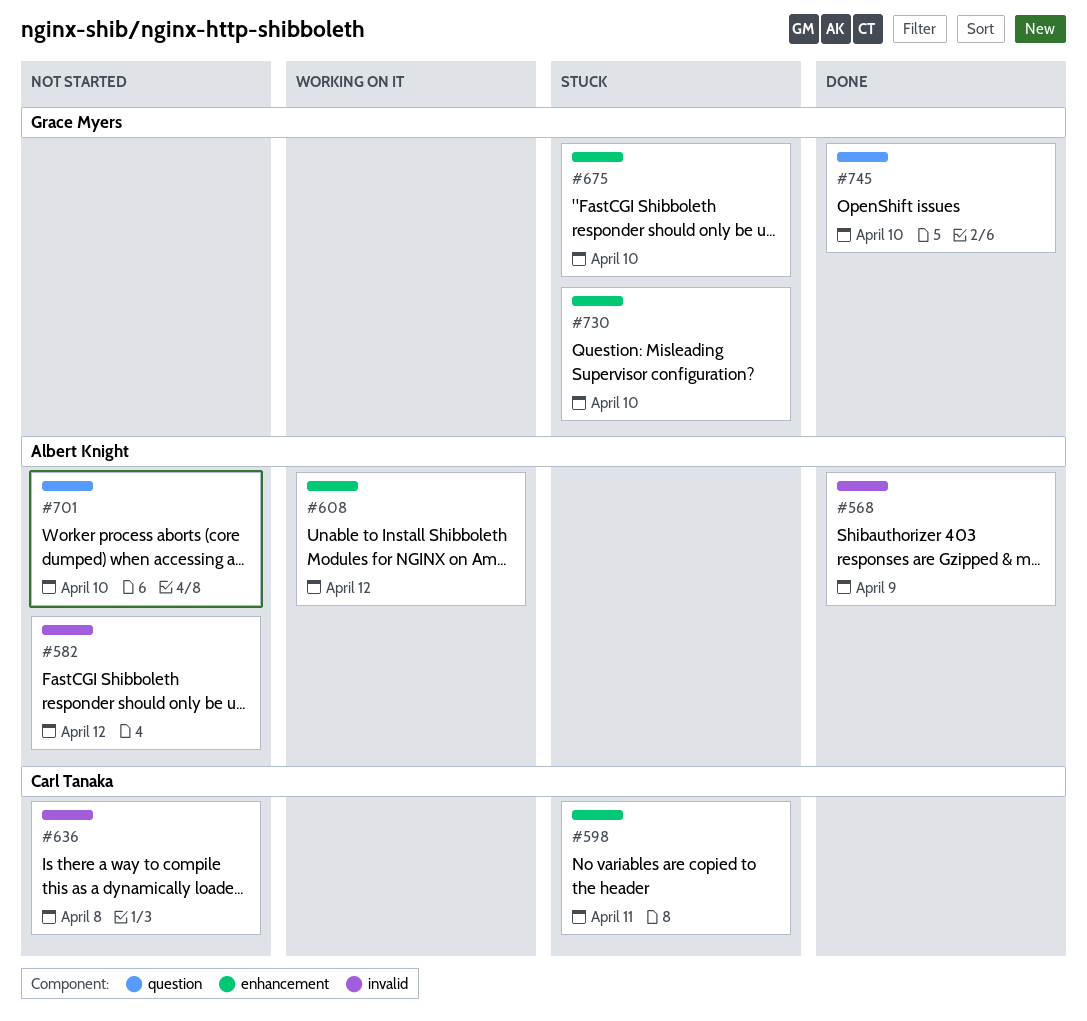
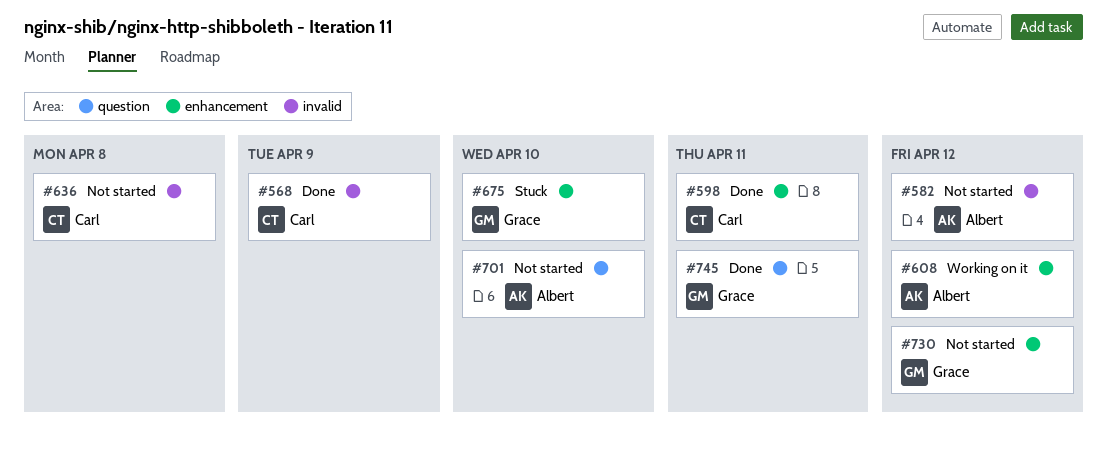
#568, owner: Albert Knight -> Carl Tanaka
#598, status: Stuck -> Done
#730, status: Stuck -> Not started
#730, due: Apr 10 -> Apr 12
#745, due: Apr 10 -> Apr 11

